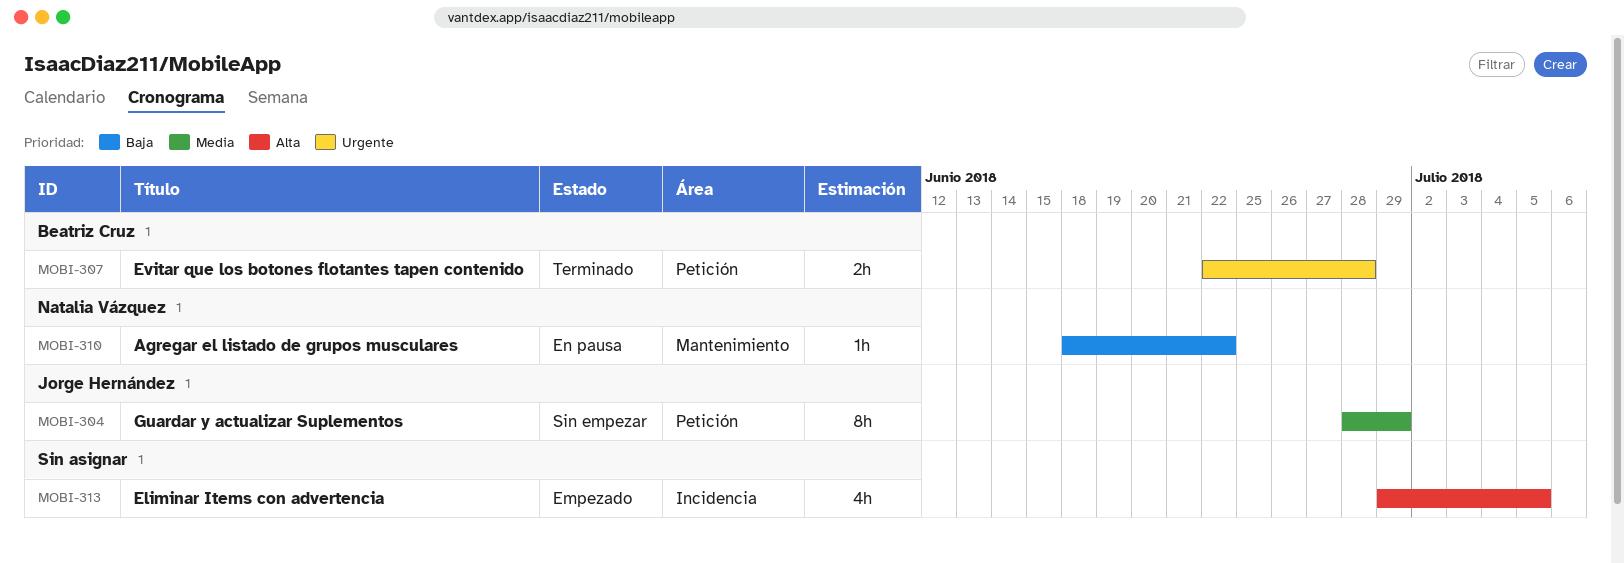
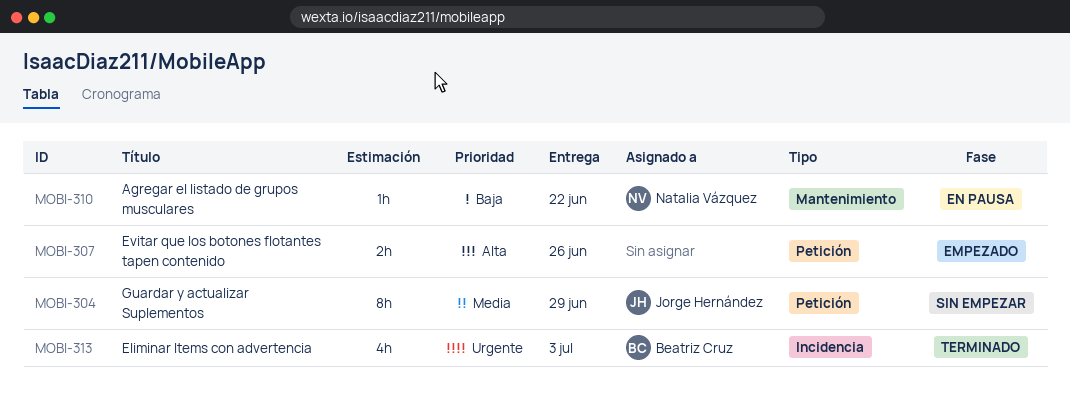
MOBI-307, status: Terminado -> Empezado
MOBI-307, owner: Beatriz Cruz -> none
MOBI-307, priority: Urgente -> Alta
MOBI-307, due: Jun 28 -> Jun 26
MOBI-313, status: Empezado -> Terminado
MOBI-313, owner: none -> Beatriz Cruz
MOBI-313, priority: Alta -> Urgente
MOBI-313, due: Jul 5 -> Jul 3

